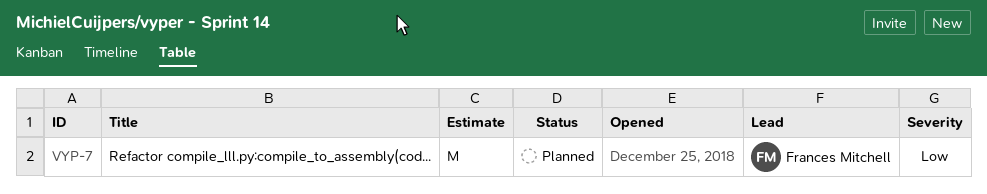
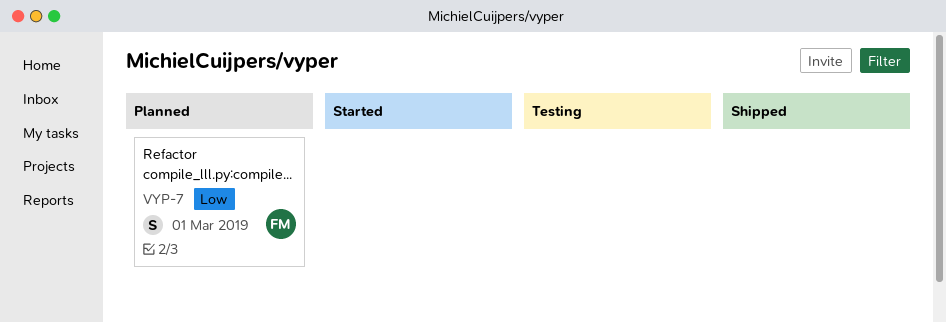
VYP-7, estimate: M -> S

